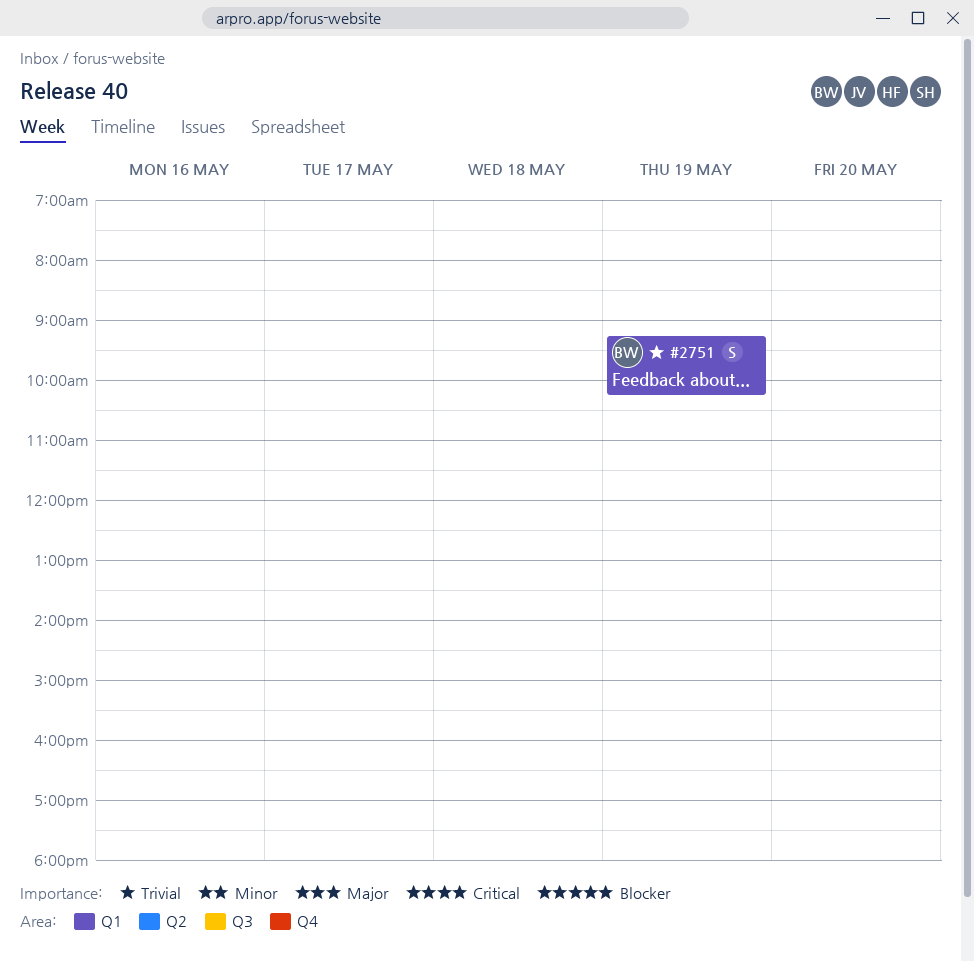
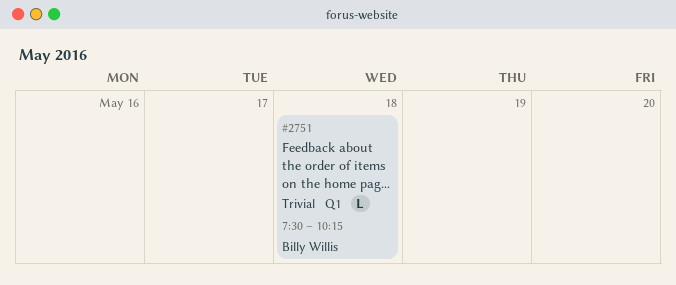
#2751, estimate: S -> L
#2751, day: May 19 -> May 18
#2751, begins: 09:15 -> 07:30

